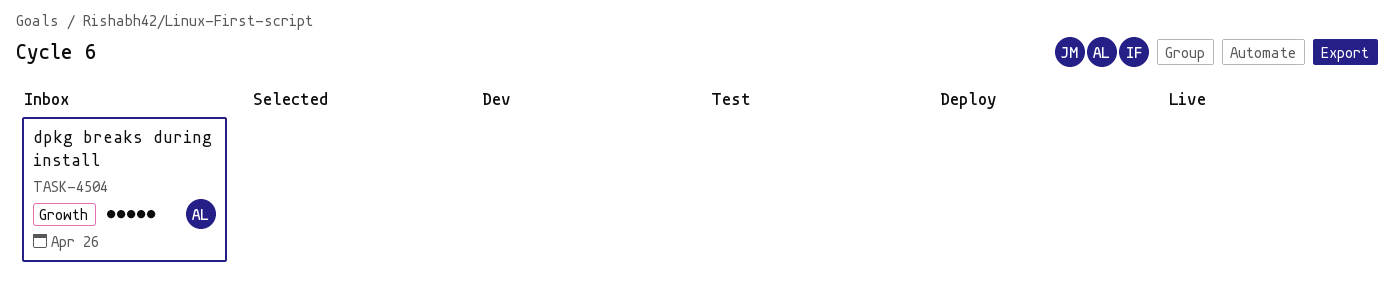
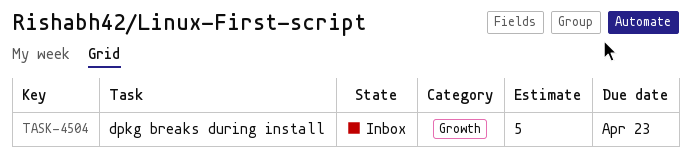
TASK-4504, due: Apr 26 -> Apr 23

